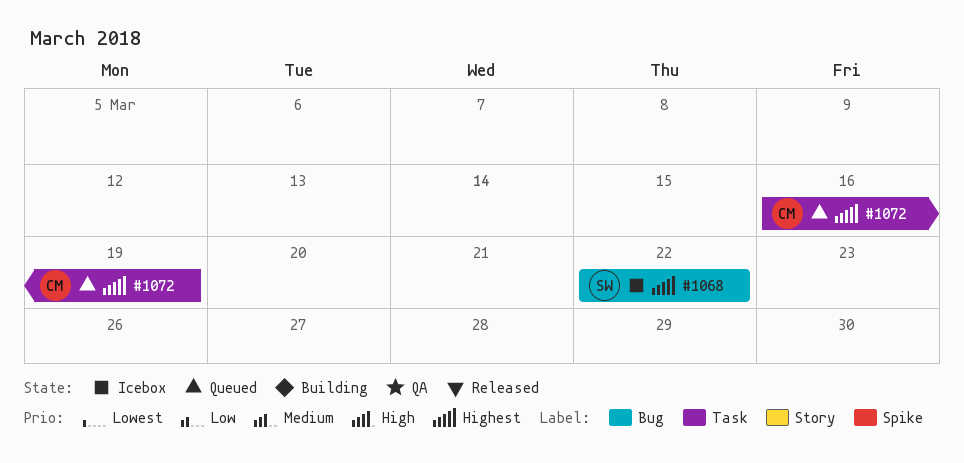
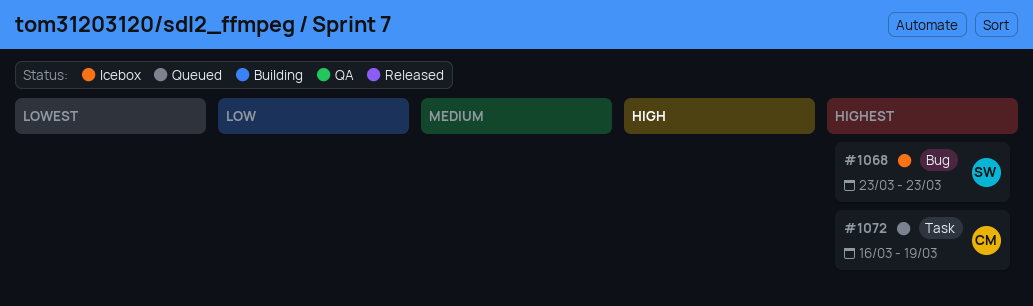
#1068, start: Mar 22 -> Mar 23
#1068, due: Mar 22 -> Mar 23

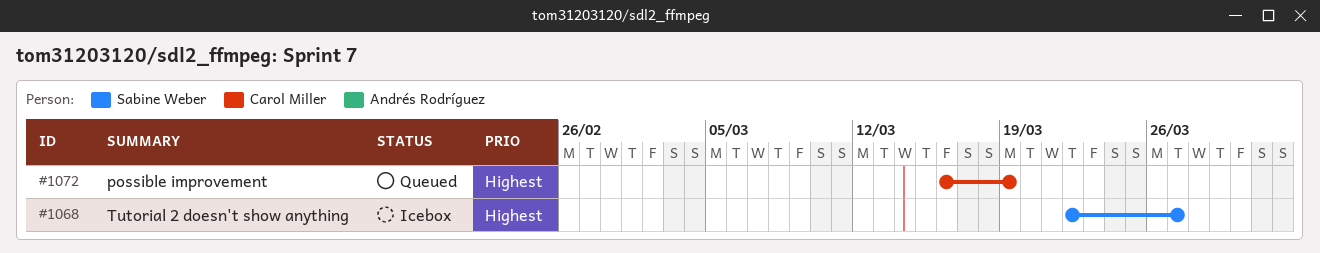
#1068, start: Mar 23 -> Mar 22
#1068, due: Mar 23 -> Mar 27

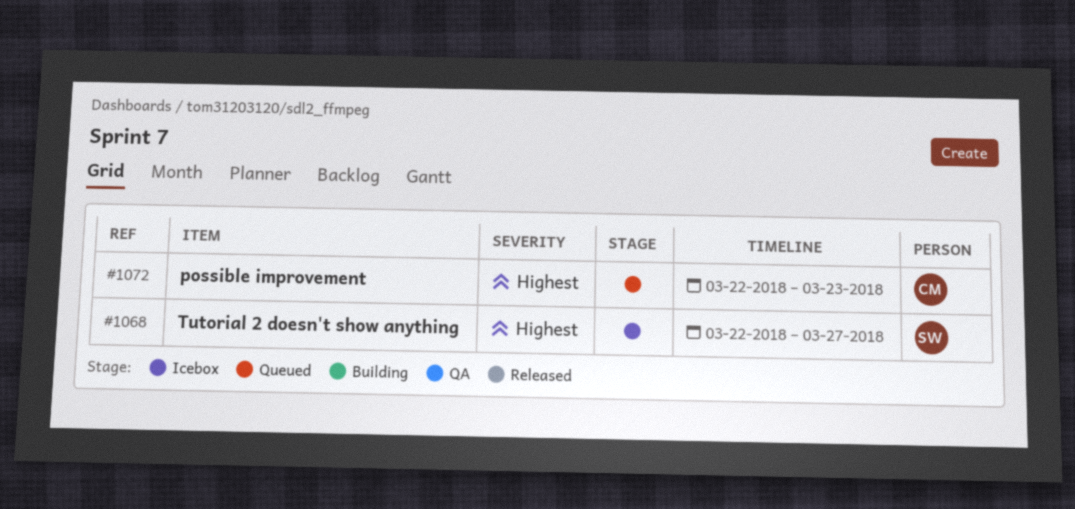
#1072, start: Mar 16 -> Mar 22
#1072, due: Mar 19 -> Mar 23

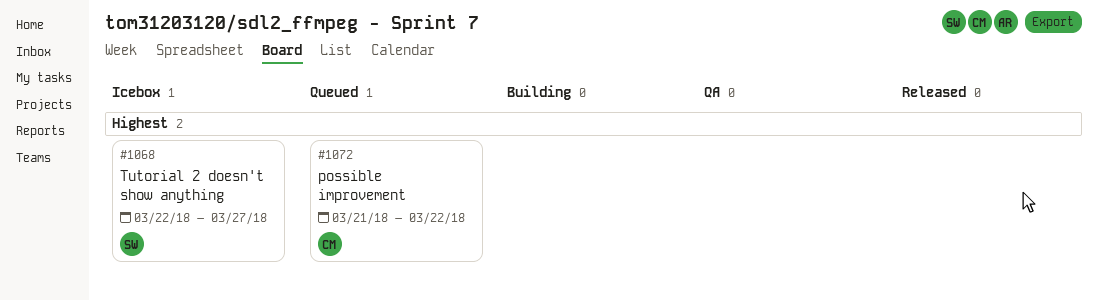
#1072, start: Mar 22 -> Mar 21
#1072, due: Mar 23 -> Mar 22

